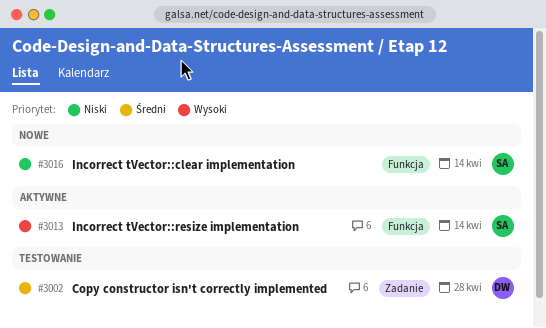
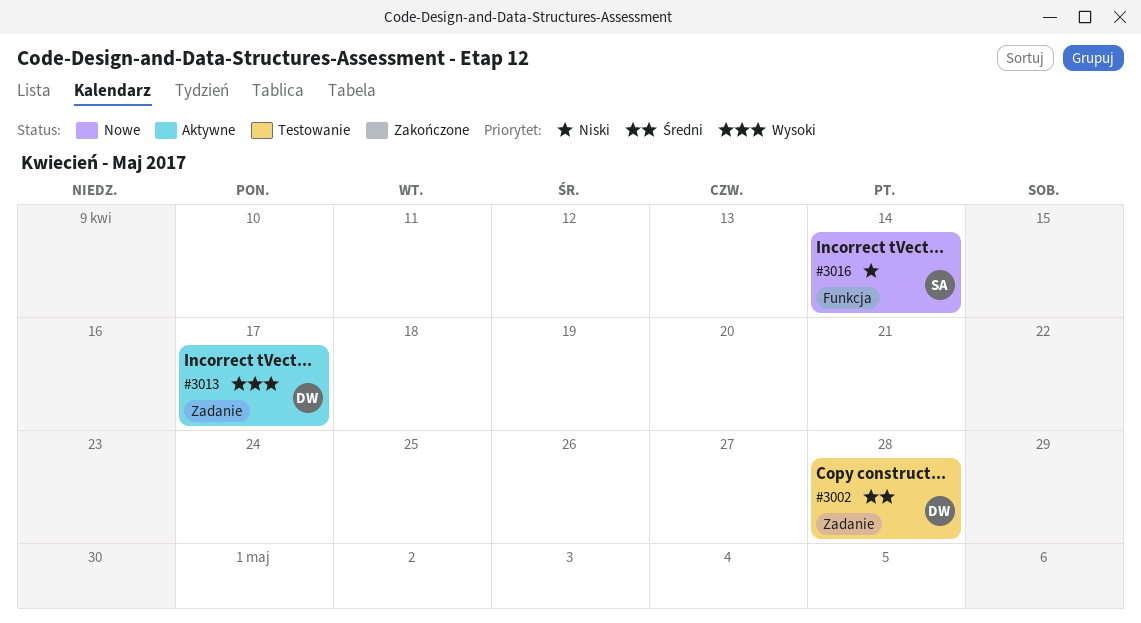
#3013, owner: SA -> DW
#3013, label: Funkcja -> Zadanie
#3013, due: Apr 14 -> Apr 17

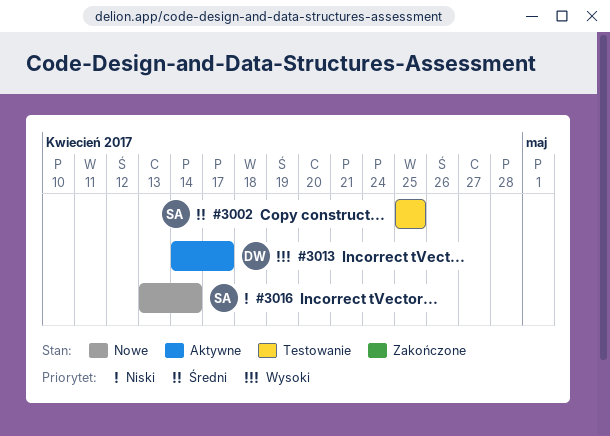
#3002, owner: DW -> SA
#3002, due: Apr 28 -> Apr 25

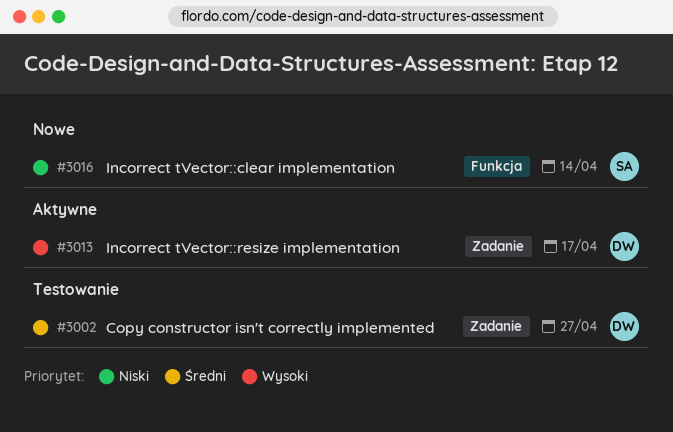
#3002, owner: SA -> DW
#3002, due: Apr 25 -> Apr 27

